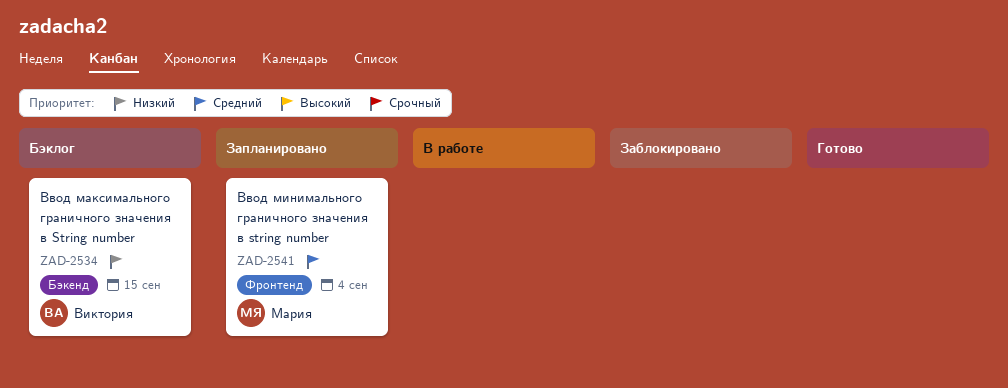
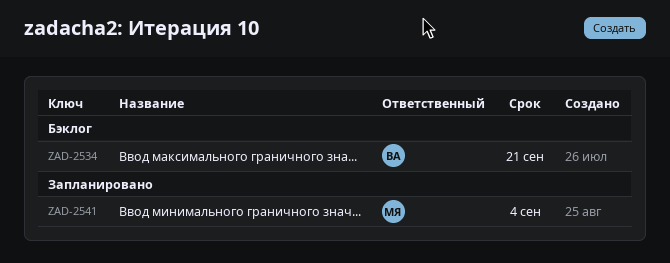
ZAD-2534, due: Sep 15 -> Sep 21

